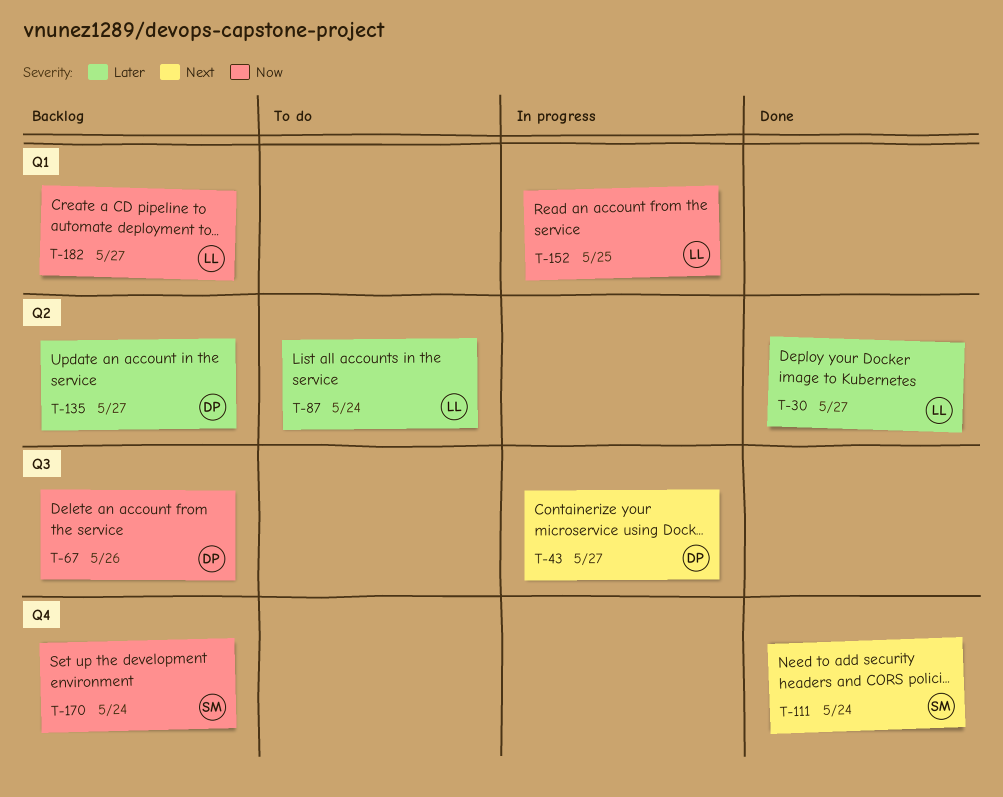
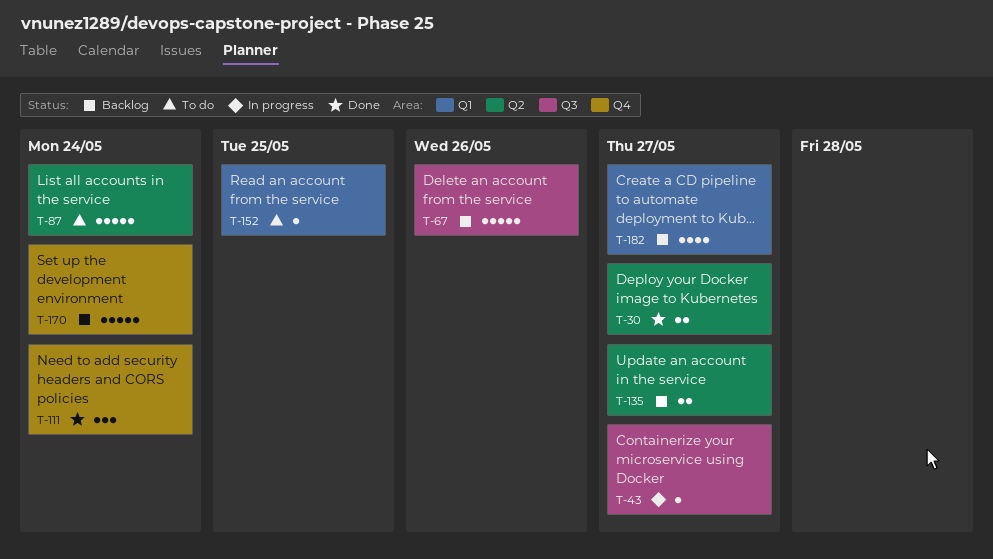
T-152, status: In progress -> To do

